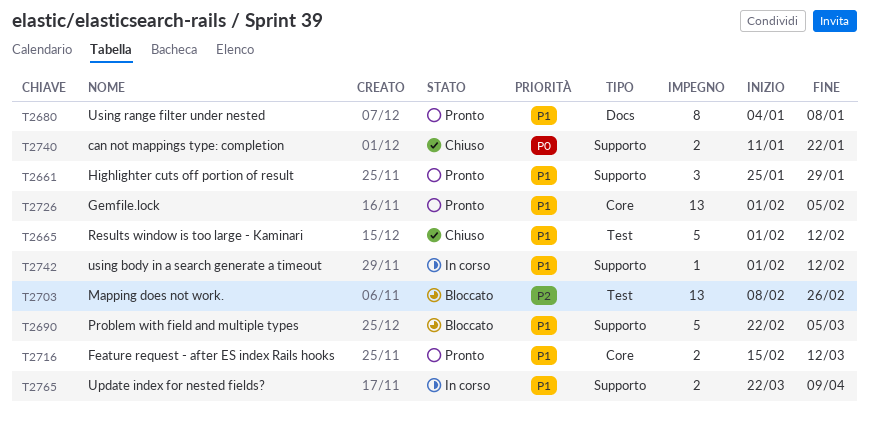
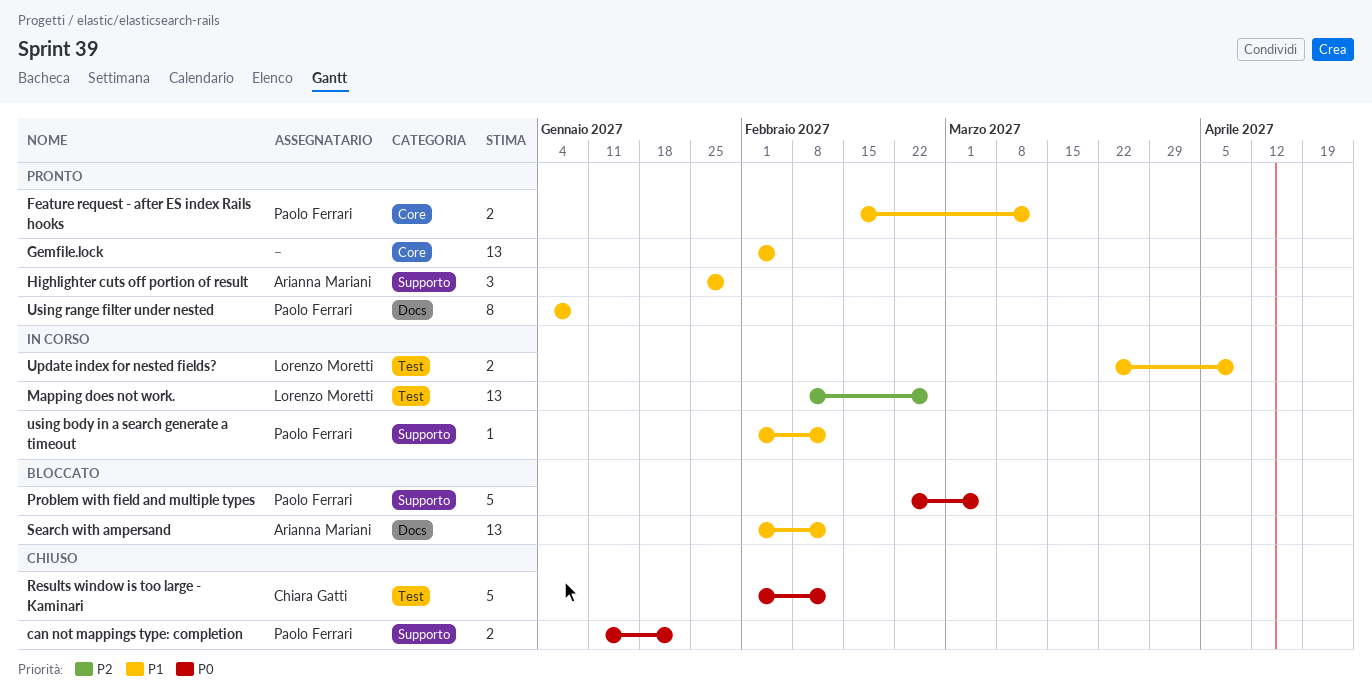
Mapping does not work., status: Bloccato -> In corso
Problem with field and multiple types, priority: P1 -> P0
Results window is too large - Kaminari, priority: P1 -> P0
Search with ampersand: none -> present
Update index for nested fields?, label: Supporto -> Test

